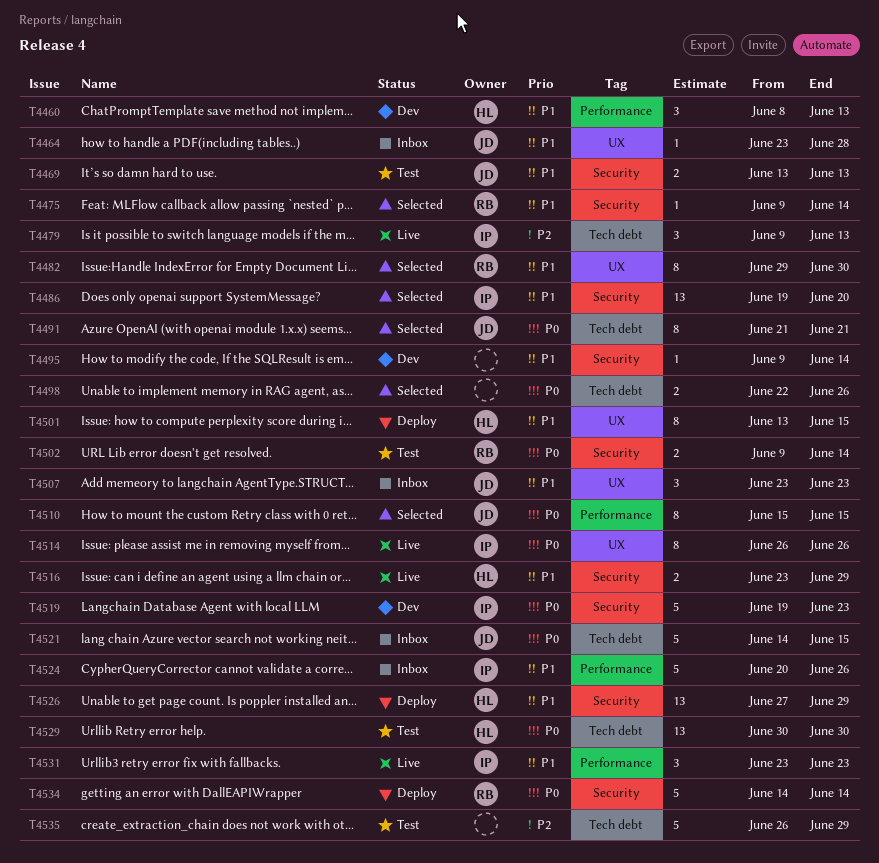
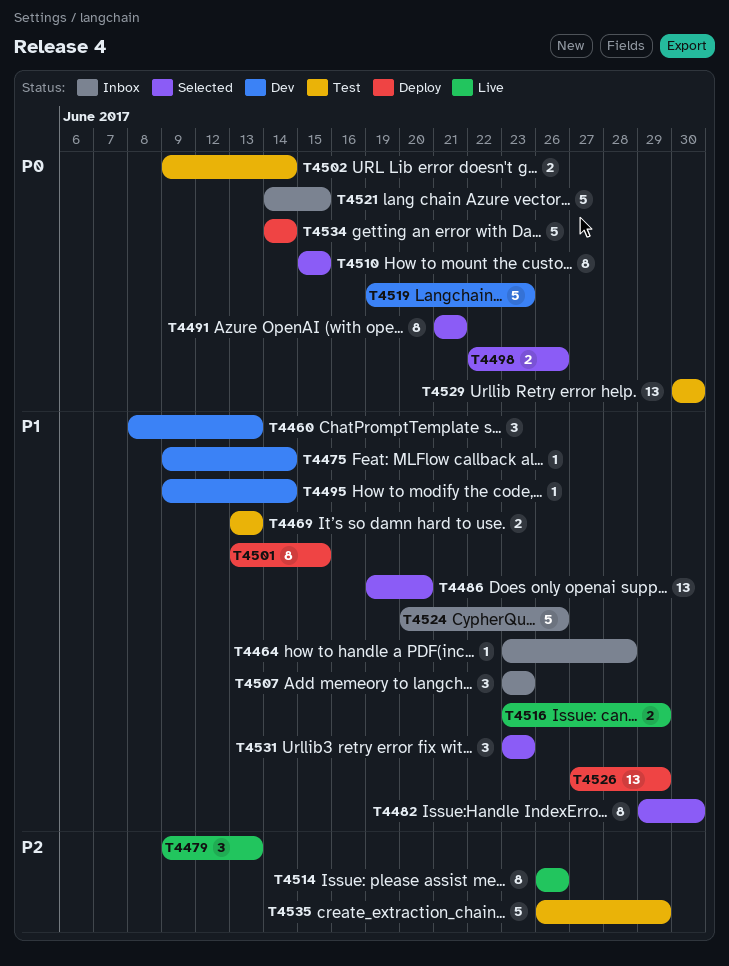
T4475, status: Selected -> Dev
T4514, priority: P0 -> P2
T4531, status: Live -> Selected

